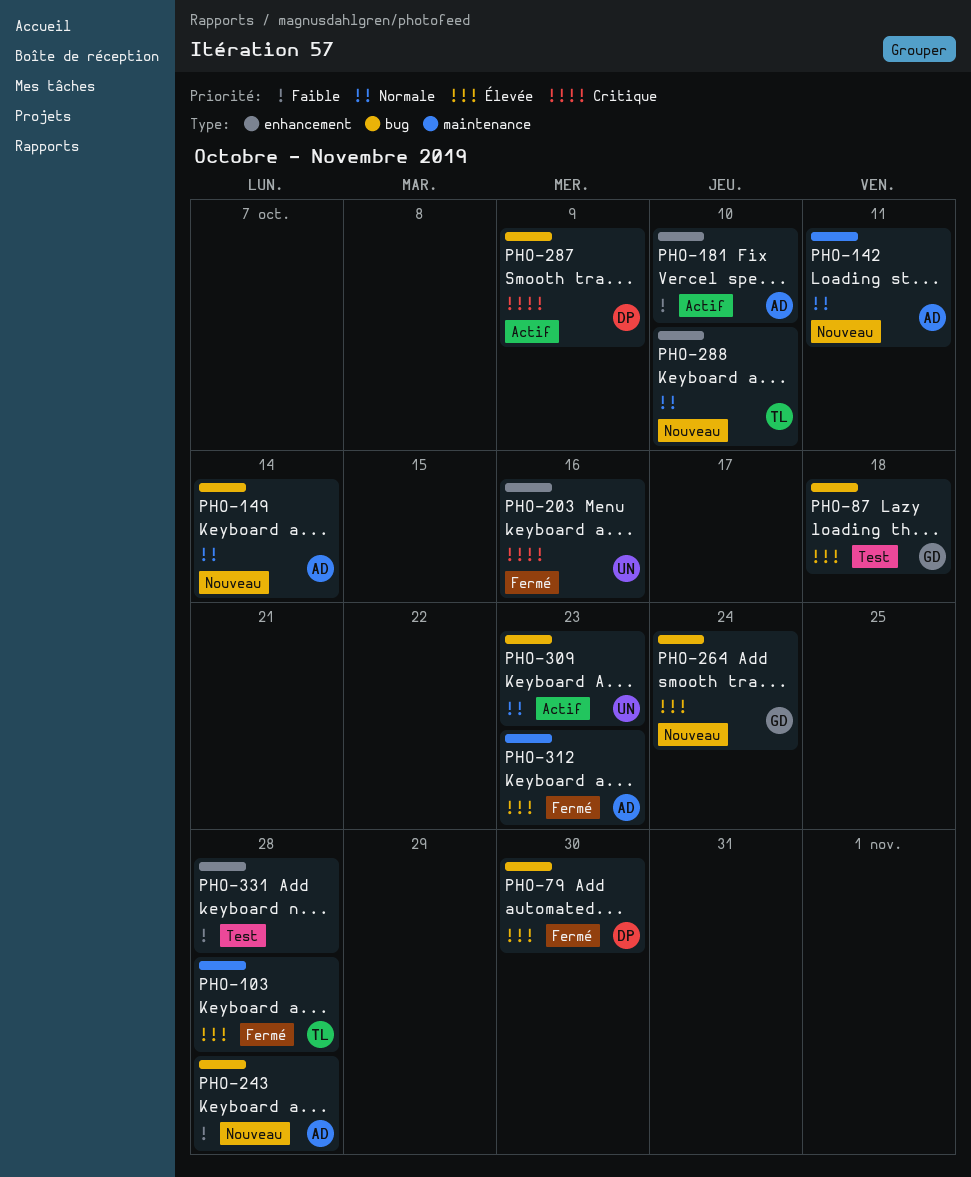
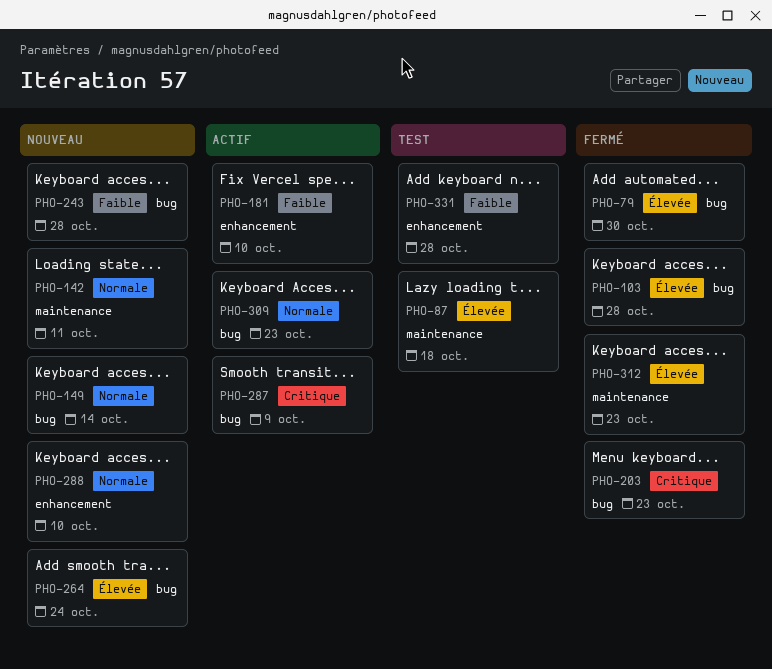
PHO-87, label: bug -> maintenance
PHO-103, label: maintenance -> bug
PHO-203, label: enhancement -> bug
PHO-203, due: Oct 16 -> Oct 23

